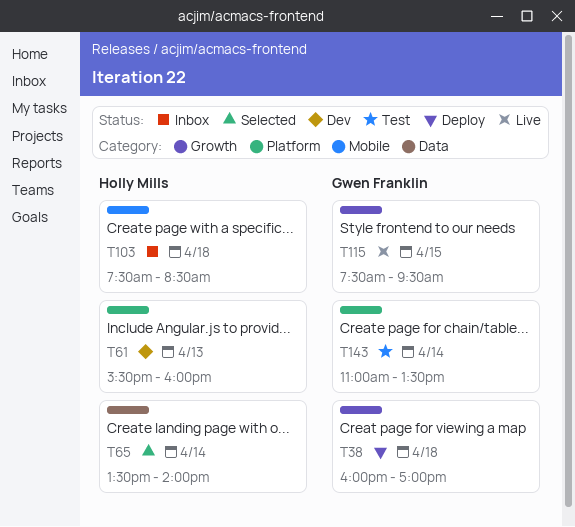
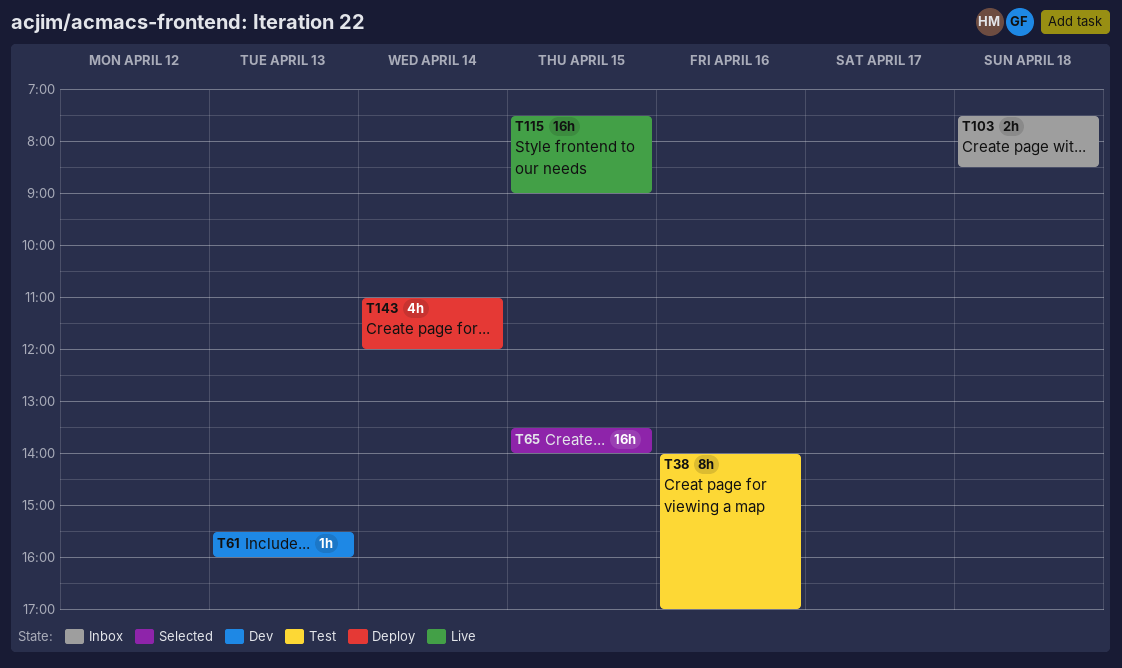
T38, status: Deploy -> Test
T38, day: Apr 18 -> Apr 16
T38, begins: 16:00 -> 14:00
T65, day: Apr 14 -> Apr 15
T115, ends: 09:30 -> 09:00
T143, status: Test -> Deploy
T143, ends: 13:30 -> 12:00

